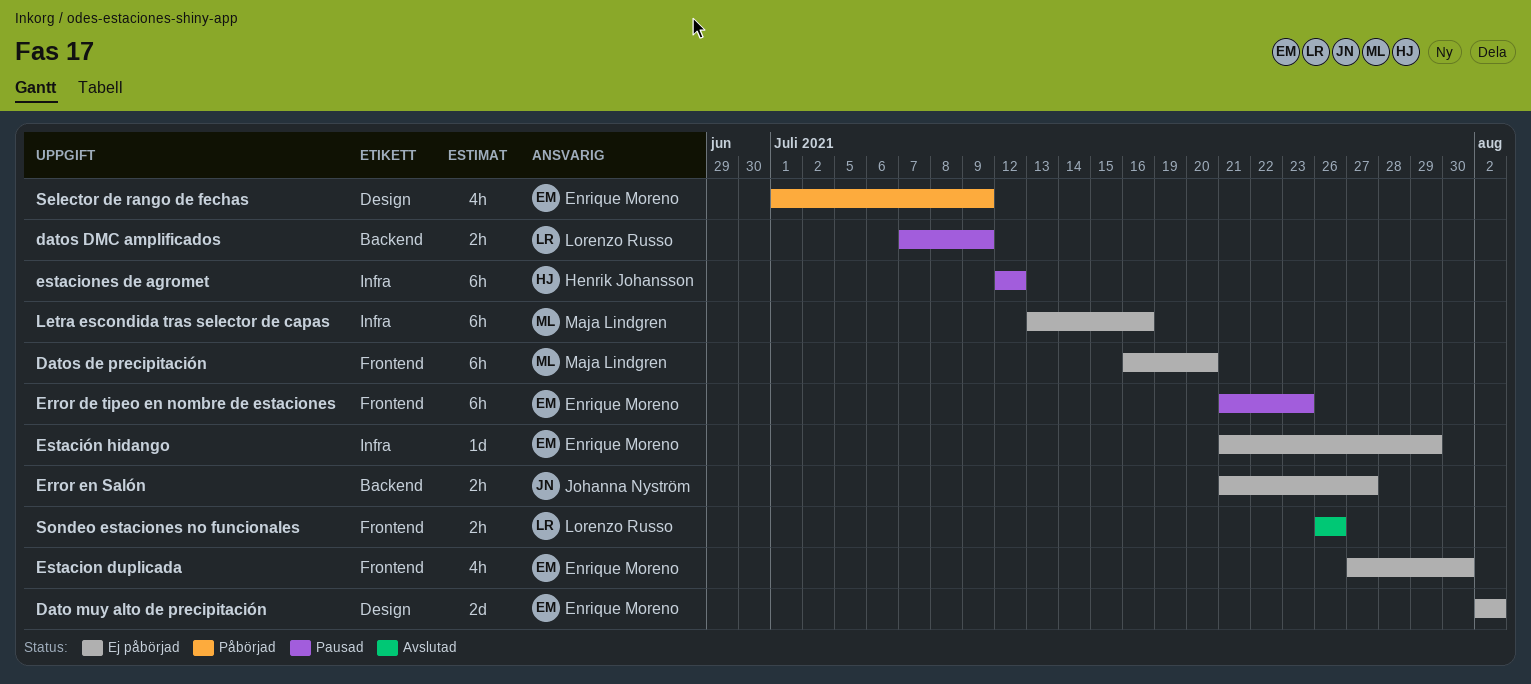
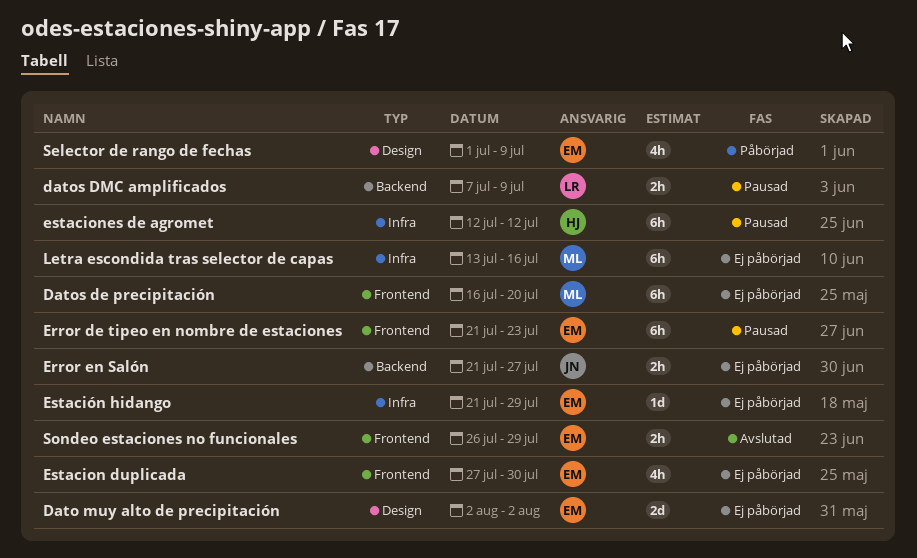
Sondeo estaciones no funcionales, owner: Lorenzo Russo -> Enrique Moreno
Sondeo estaciones no funcionales, due: Jul 26 -> Jul 29

